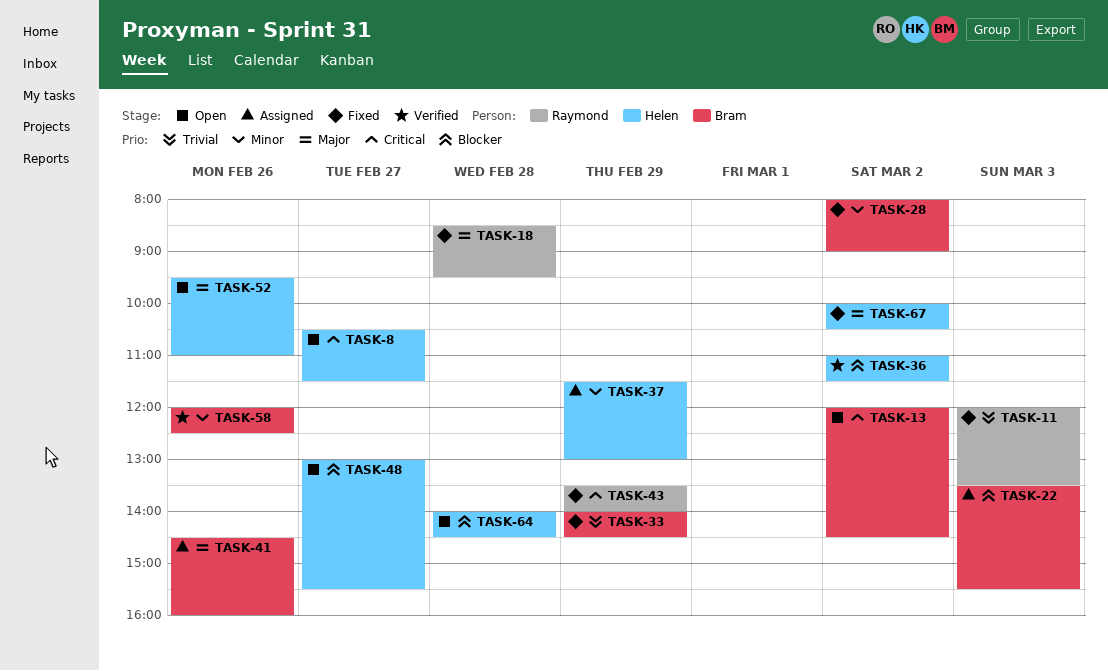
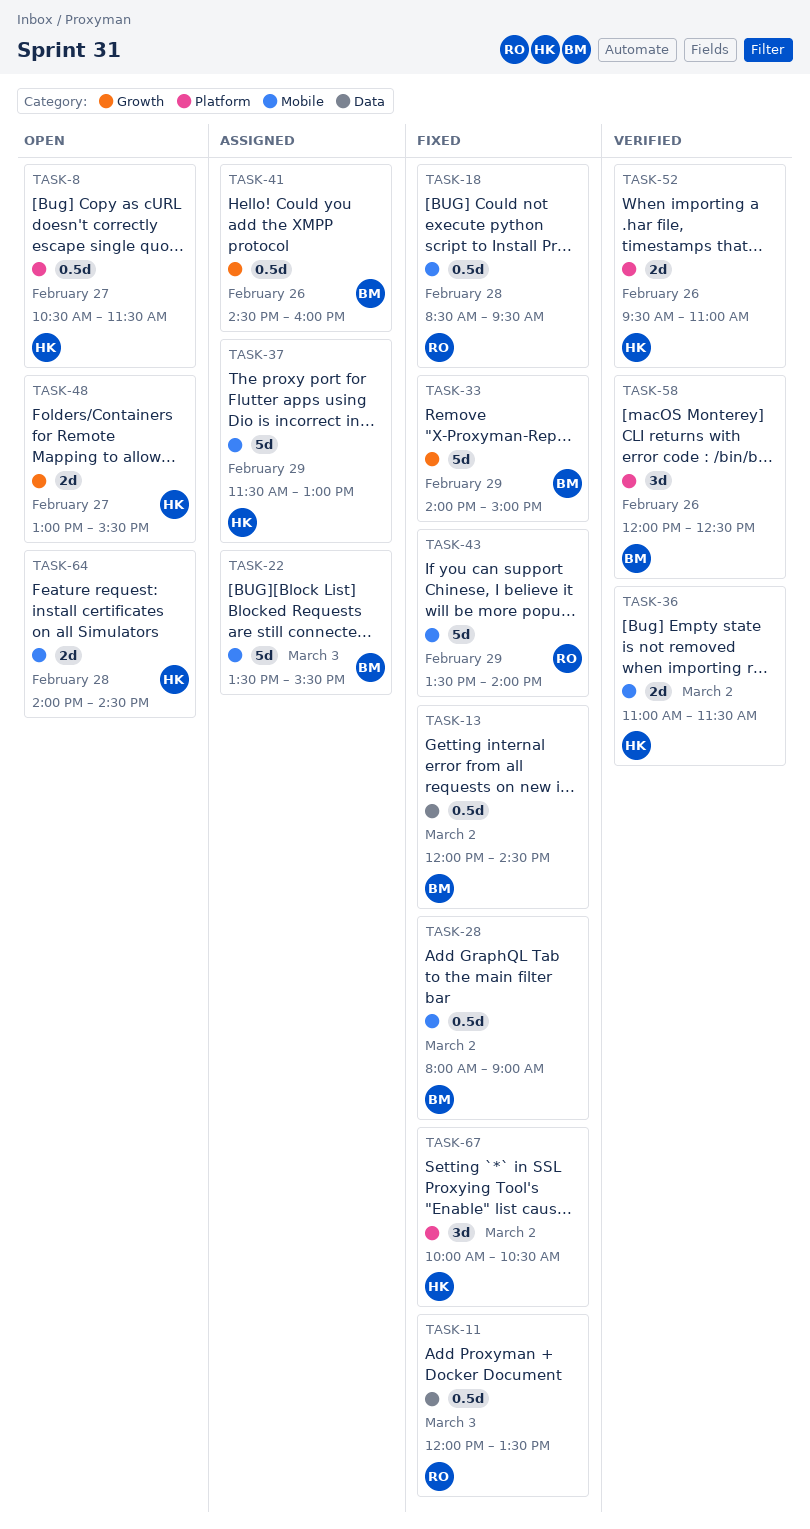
TASK-13, status: Open -> Fixed
TASK-33, ends: 14:30 -> 15:00
TASK-52, status: Open -> Verified

